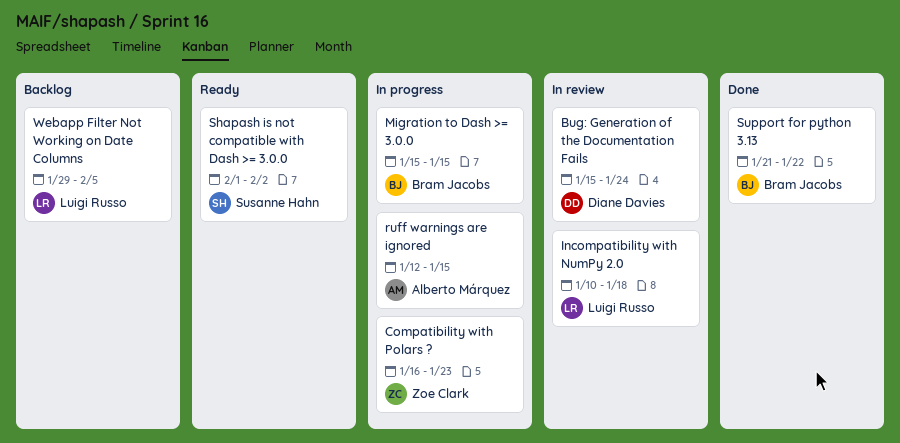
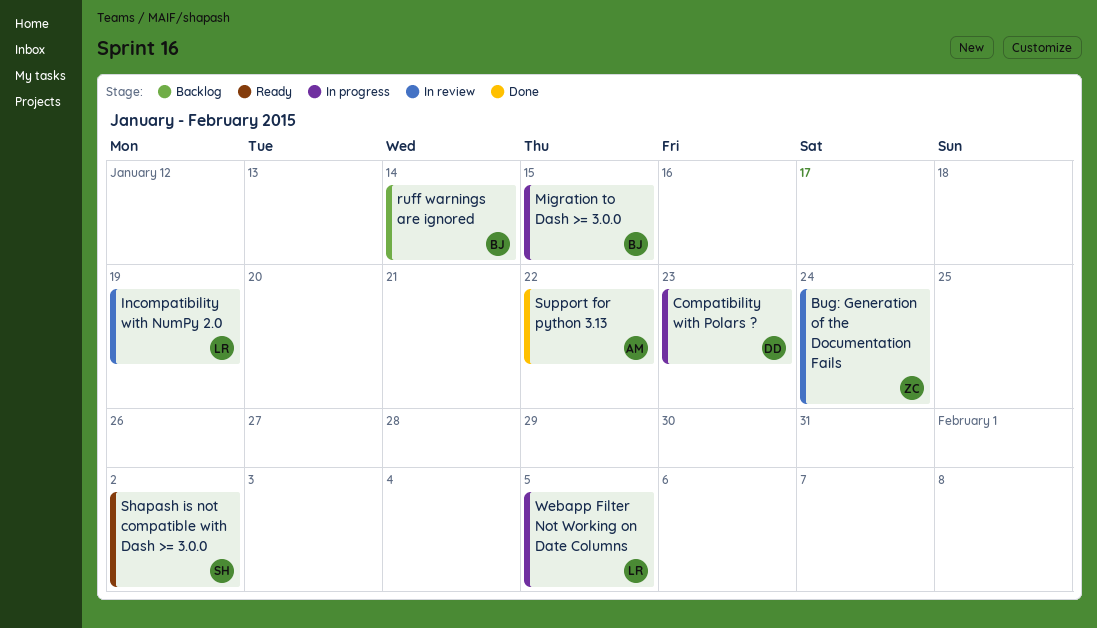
Bug: Generation of the Documentation Fails, owner: Diane Davies -> Zoe Clark
Compatibility with Polars ?, owner: Zoe Clark -> Diane Davies
Incompatibility with NumPy 2.0, due: Jan 18 -> Jan 19
ruff warnings are ignored, status: In progress -> Backlog
ruff warnings are ignored, owner: Alberto Márquez -> Bram Jacobs
ruff warnings are ignored, due: Jan 15 -> Jan 14
Support for python 3.13, owner: Bram Jacobs -> Alberto Márquez
Webapp Filter Not Working on Date Columns, status: Backlog -> In progress

